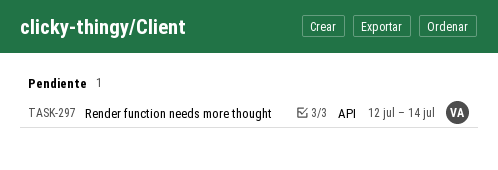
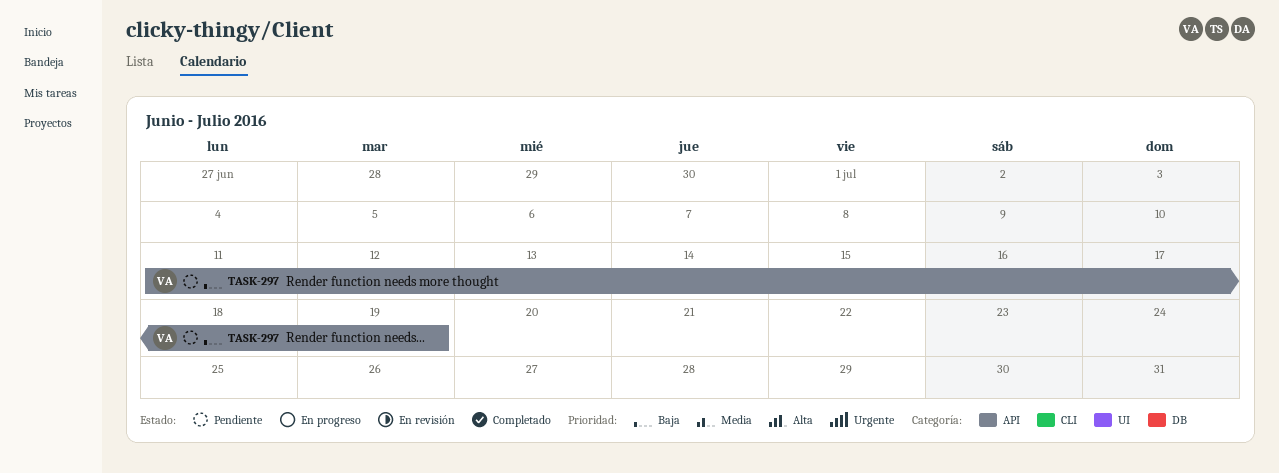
TASK-297, start: Jul 12 -> Jul 11
TASK-297, due: Jul 14 -> Jul 19

